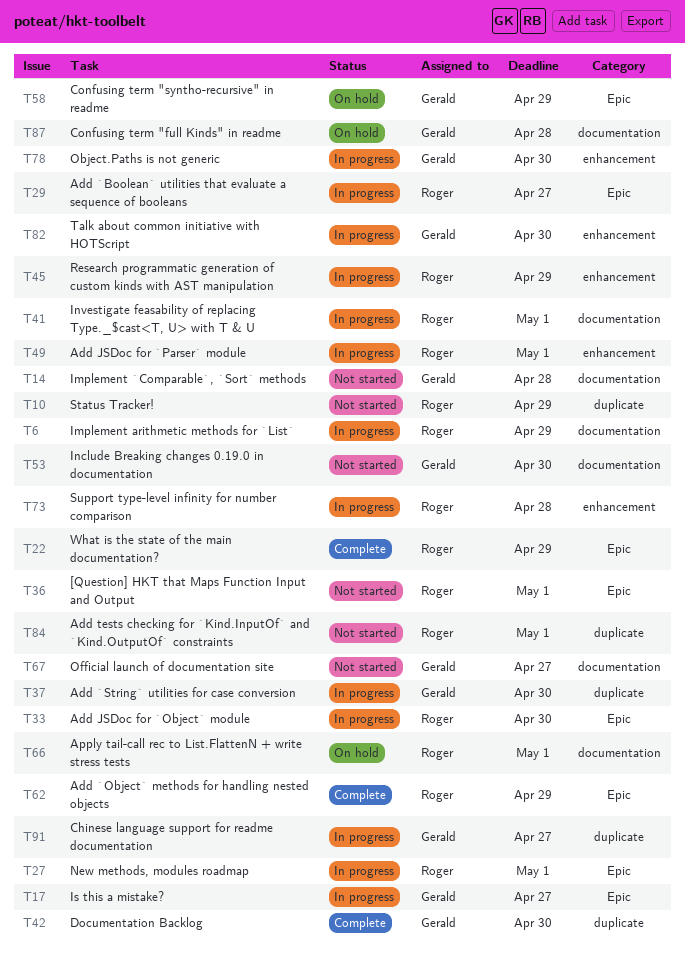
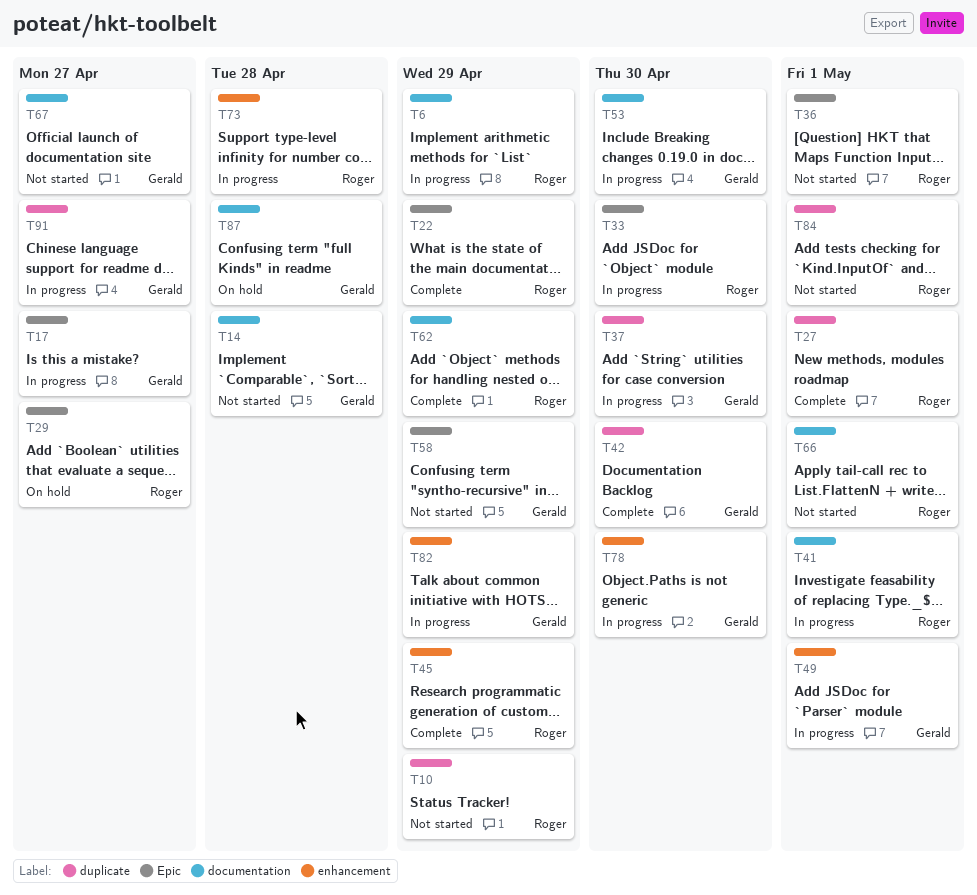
T27, status: In progress -> Complete
T27, label: Epic -> duplicate
T29, status: In progress -> On hold
T45, status: In progress -> Complete
T49, owner: Roger -> Gerald
T53, status: Not started -> In progress
T58, status: On hold -> Not started
T62, label: Epic -> documentation
T66, status: On hold -> Not started
T82, due: Apr 30 -> Apr 29

